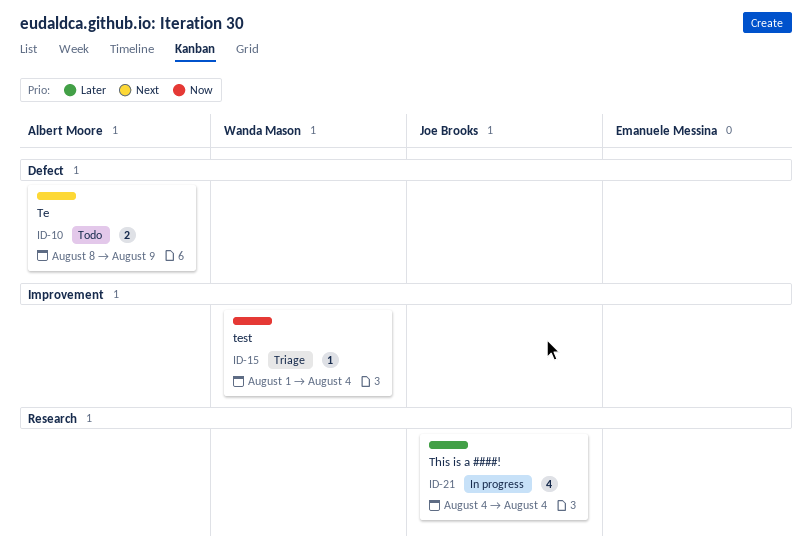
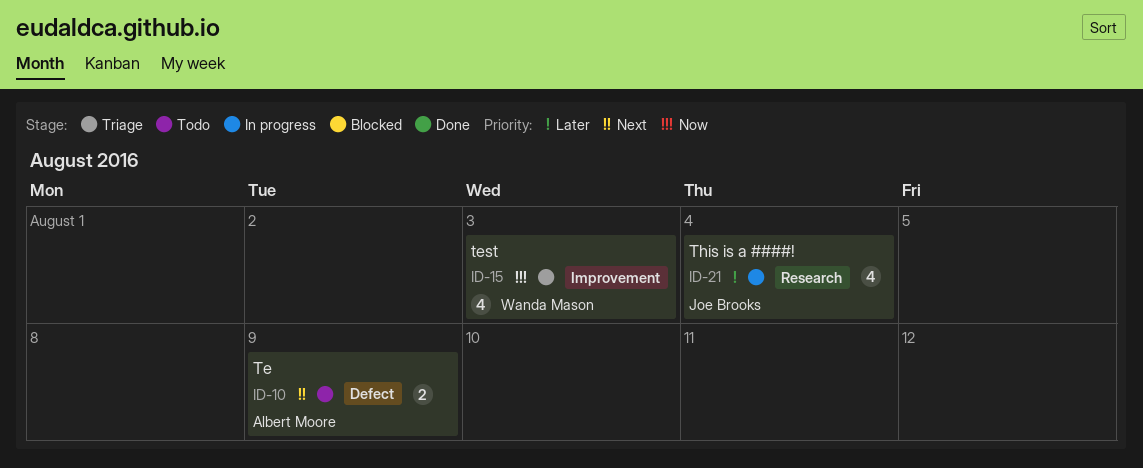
ID-15, estimate: 1 -> 4
ID-15, due: Aug 4 -> Aug 3

